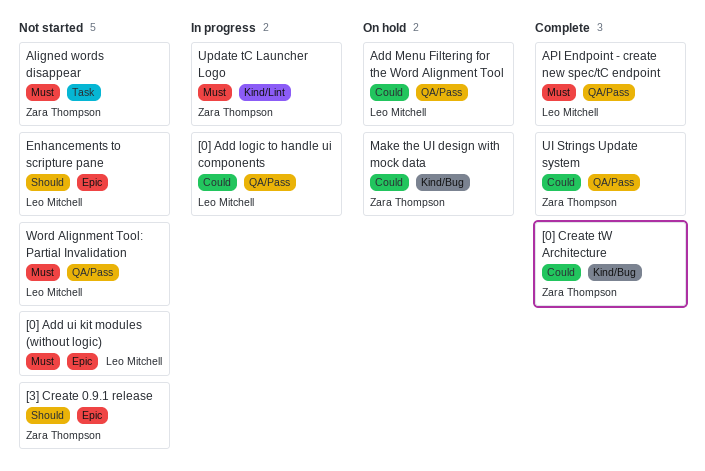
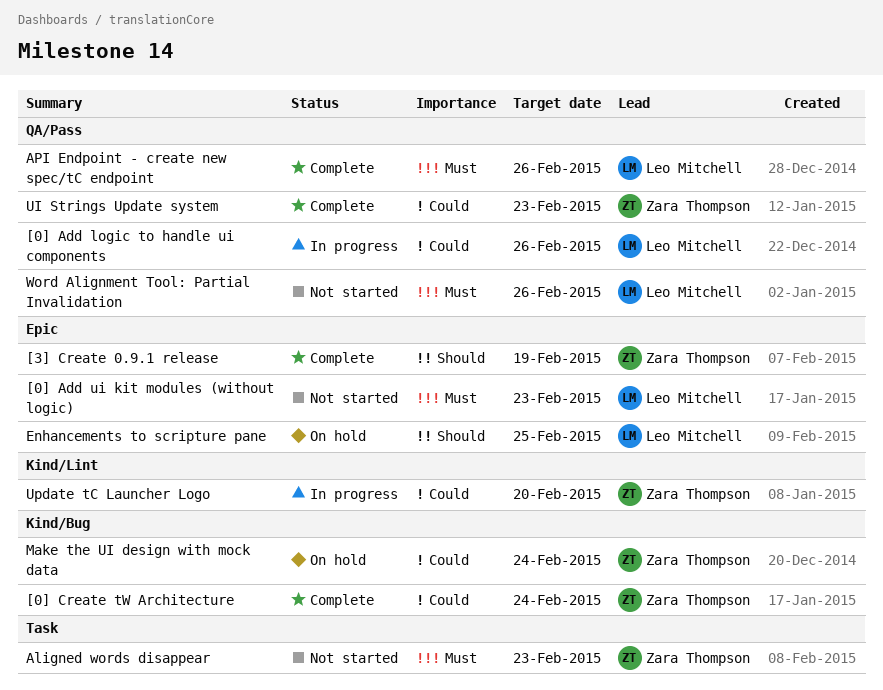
[3] Create 0.9.1 release, status: Not started -> Complete
Add Menu Filtering for the Word Alignment Tool: present -> none
Enhancements to scripture pane, status: Not started -> On hold
Update tC Launcher Logo, priority: Must -> Could

